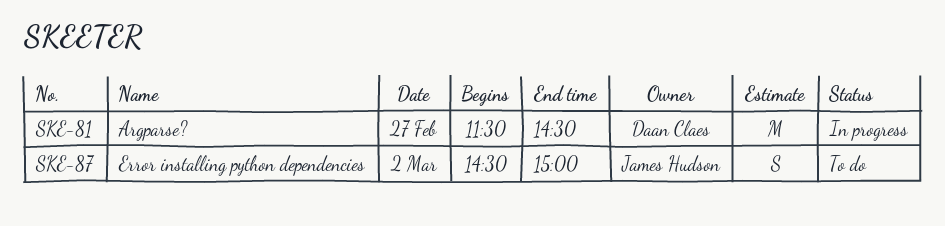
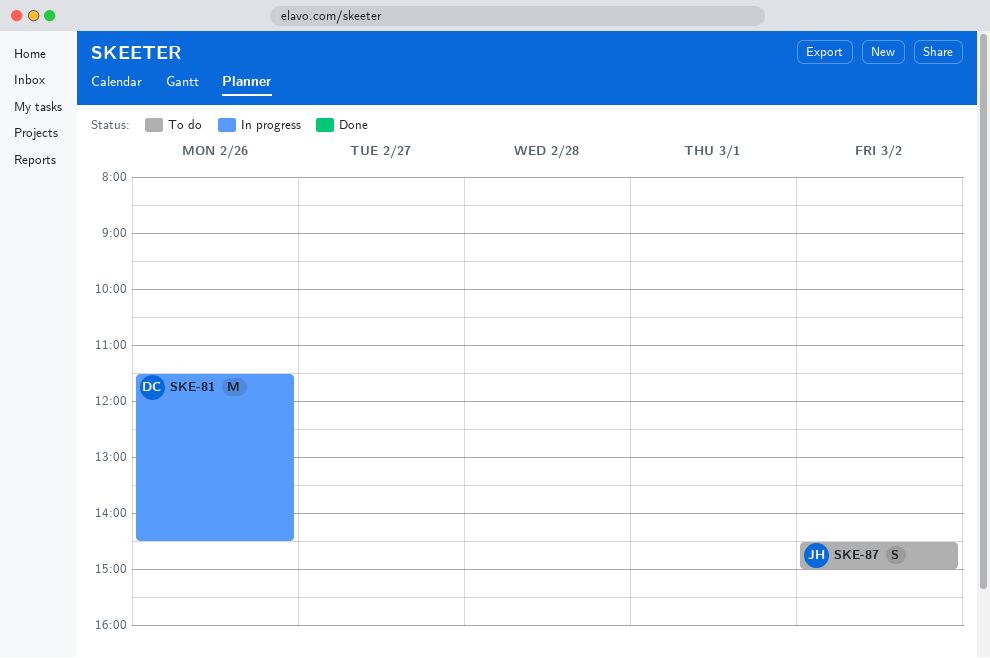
SKE-81, day: Feb 27 -> Feb 26

